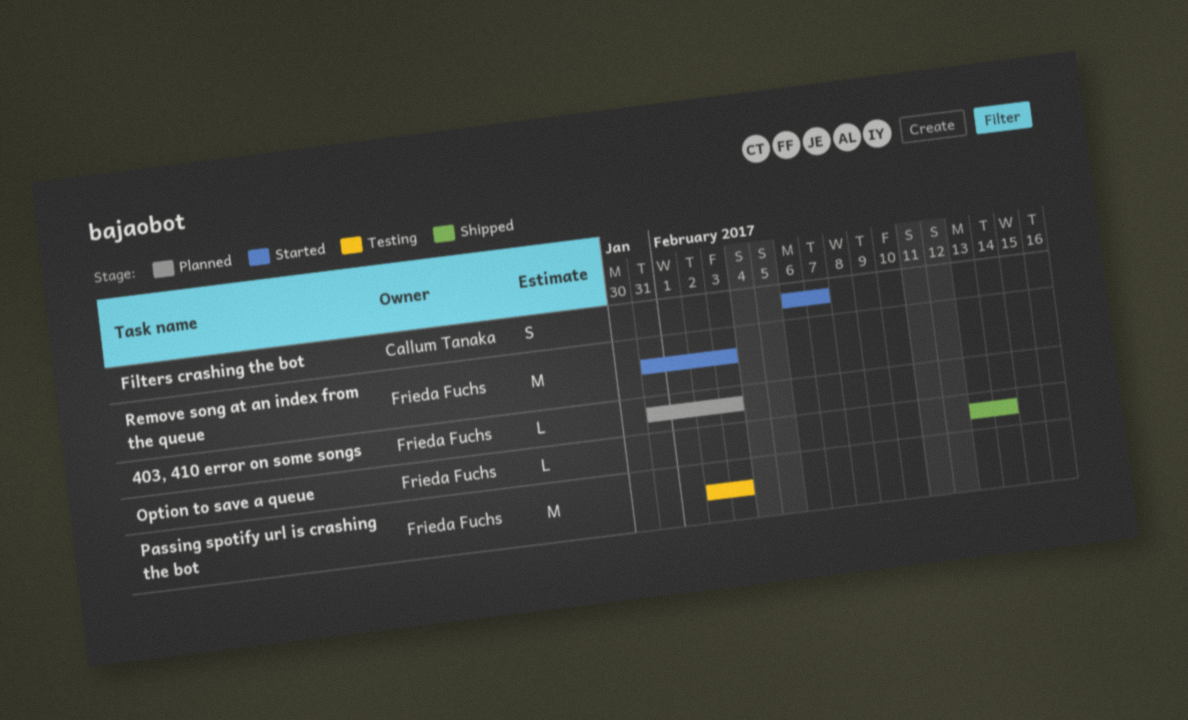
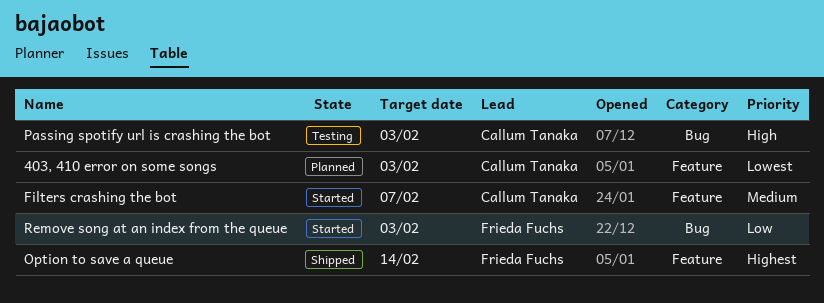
403, 410 error on some songs, owner: Frieda Fuchs -> Callum Tanaka
Passing spotify url is crashing the bot, owner: Frieda Fuchs -> Callum Tanaka

